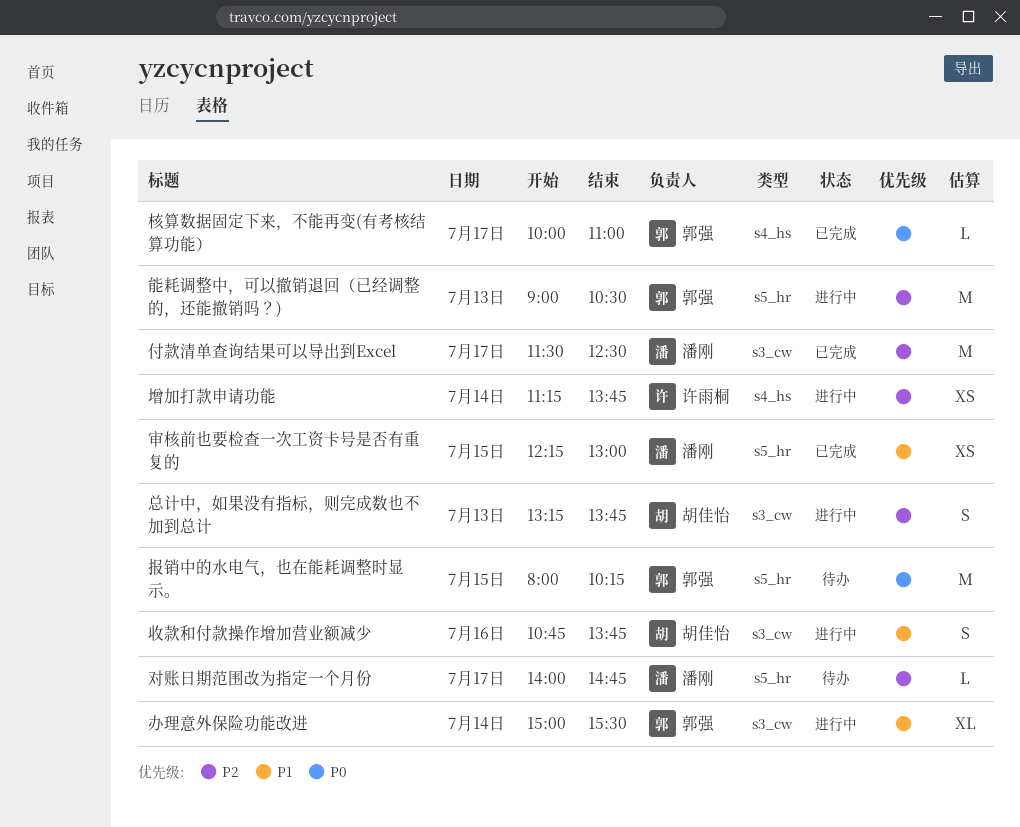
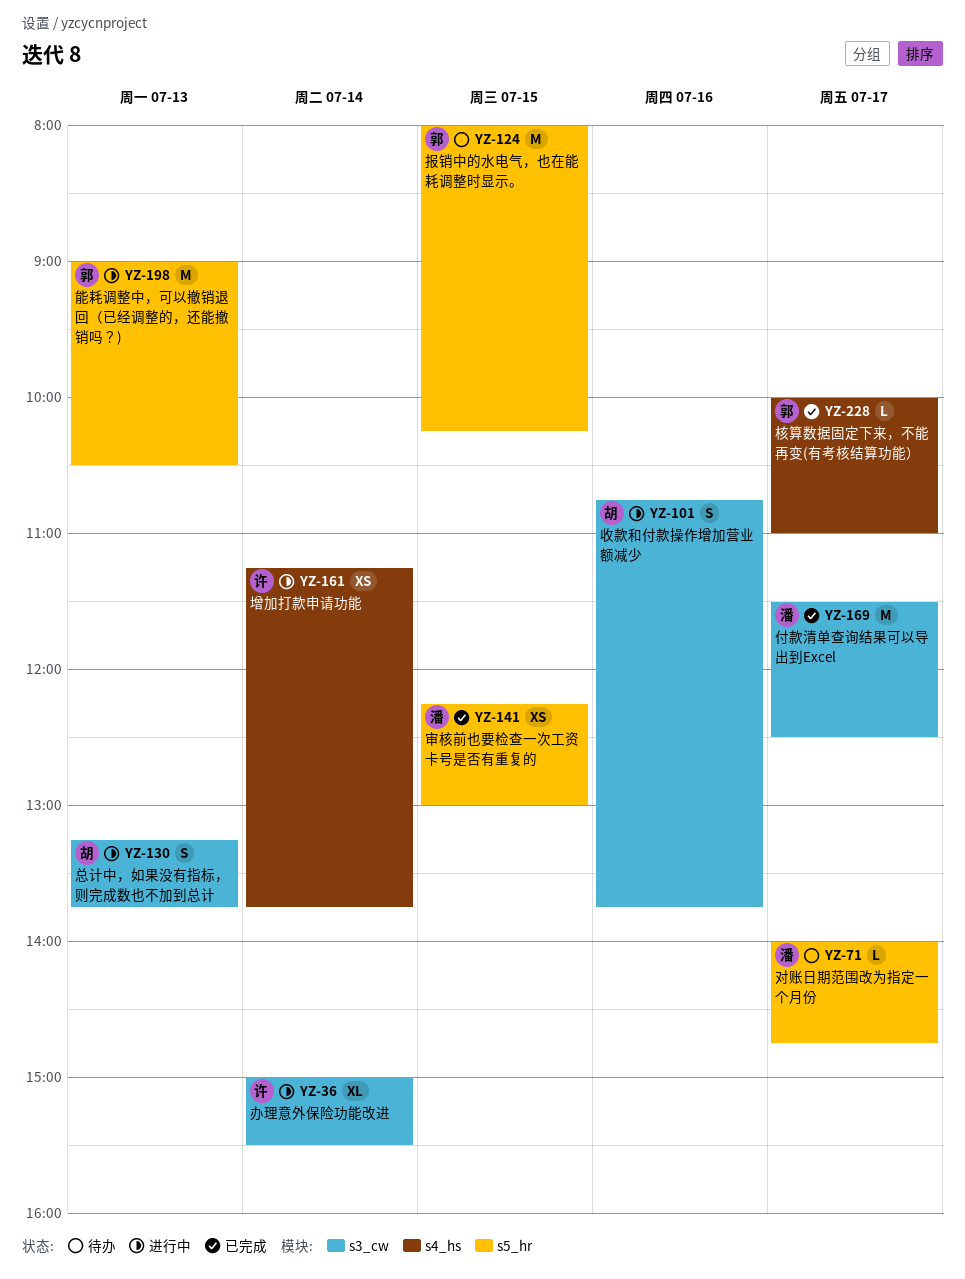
办理意外保险功能改进, owner: 郭强 -> 许雨桐

